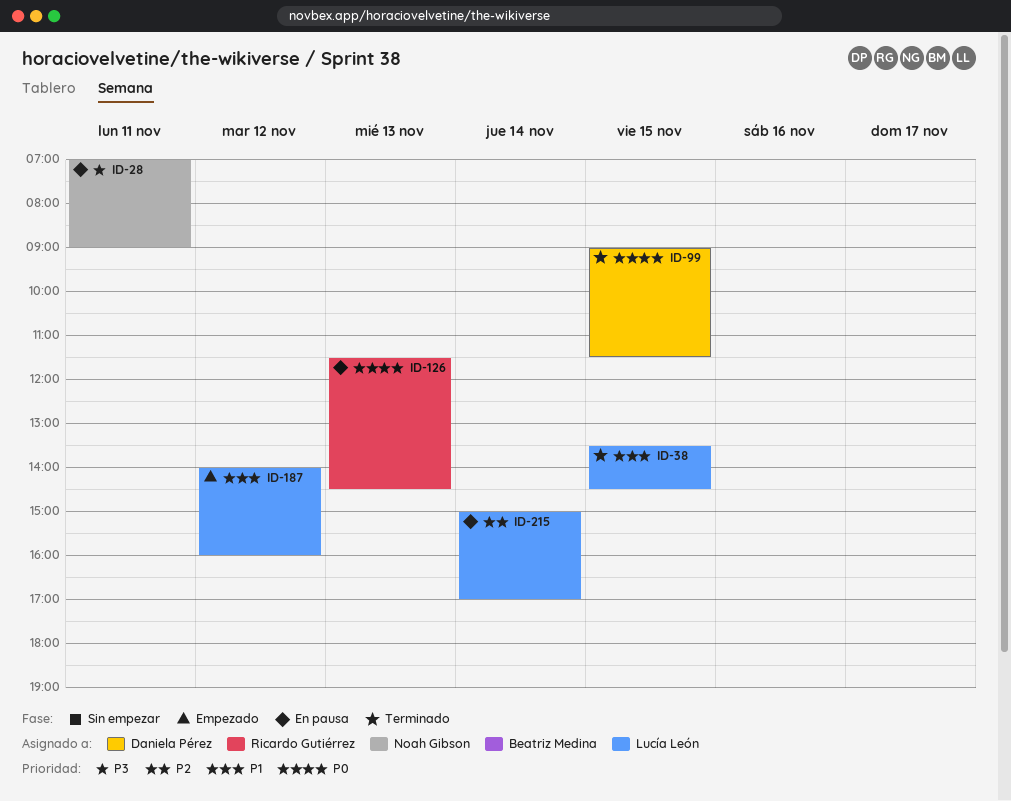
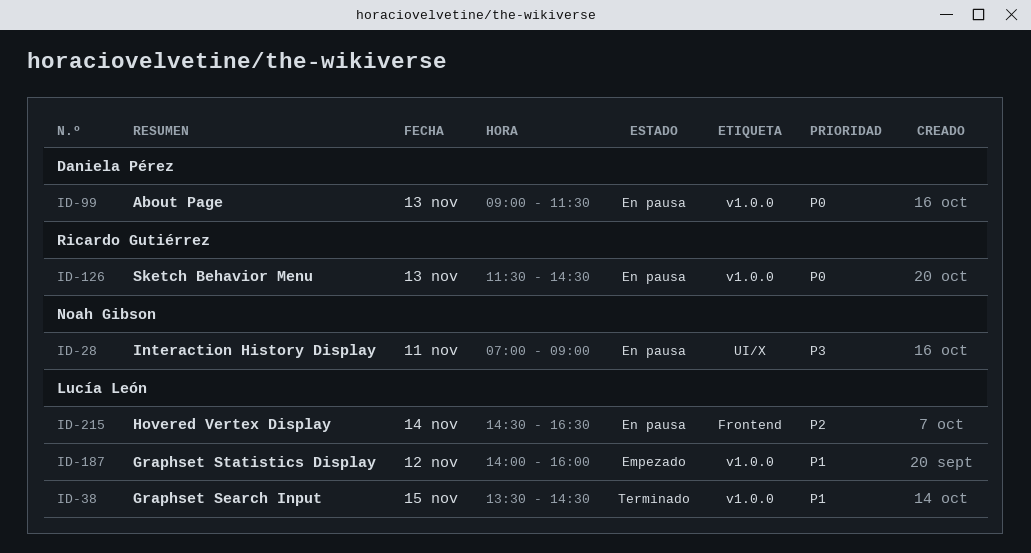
ID-99, status: Terminado -> En pausa
ID-99, day: Nov 15 -> Nov 13
ID-215, begins: 15:00 -> 14:30
ID-215, ends: 17:00 -> 16:30

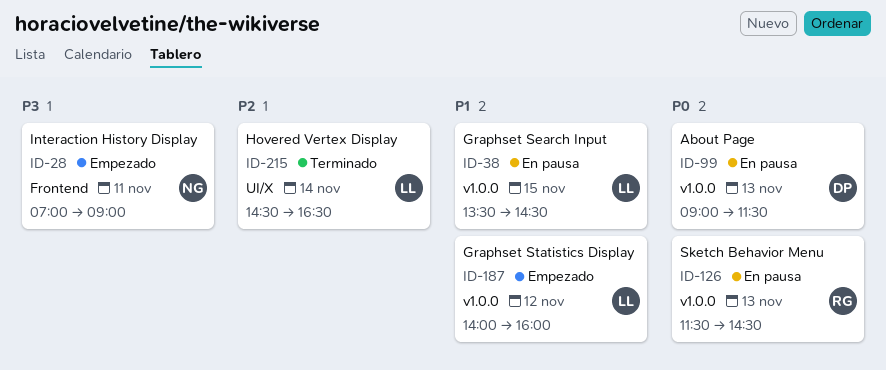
ID-28, status: En pausa -> Empezado
ID-28, label: UI/X -> Frontend
ID-38, status: Terminado -> En pausa
ID-215, status: En pausa -> Terminado
ID-215, label: Frontend -> UI/X

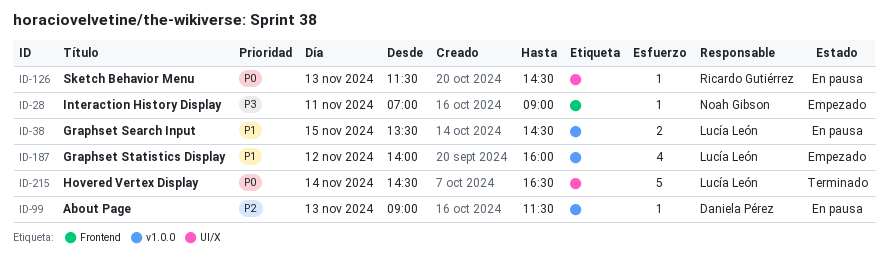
ID-99, priority: P0 -> P2
ID-126, label: v1.0.0 -> UI/X
ID-215, priority: P2 -> P0

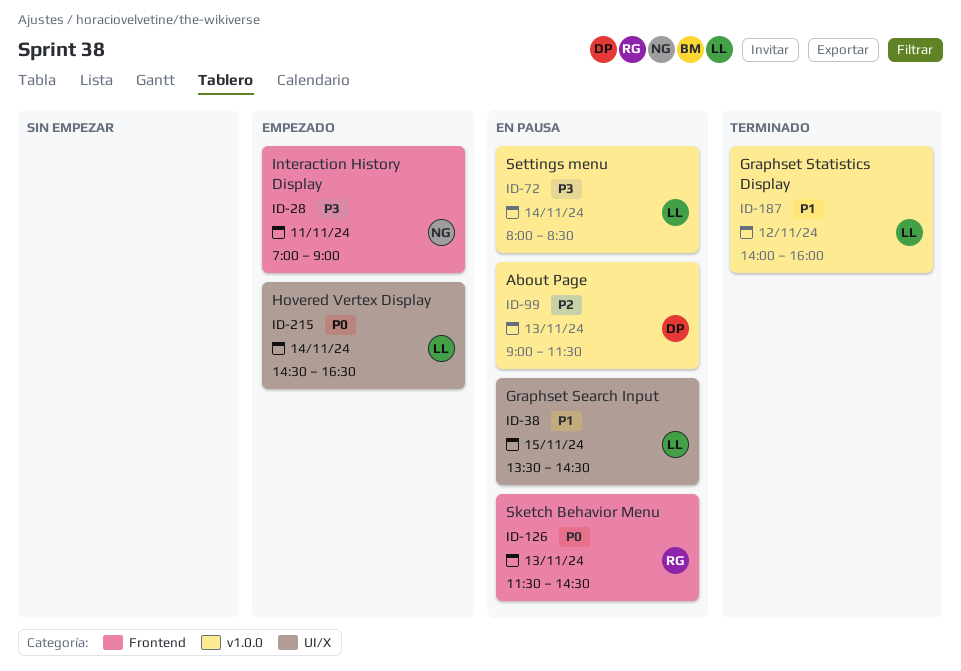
ID-38, label: v1.0.0 -> UI/X
ID-72: none -> present
ID-126, label: UI/X -> Frontend
ID-187, status: Empezado -> Terminado
ID-215, status: Terminado -> Empezado

